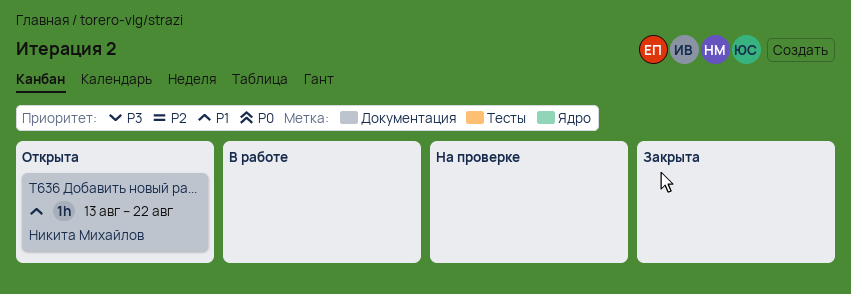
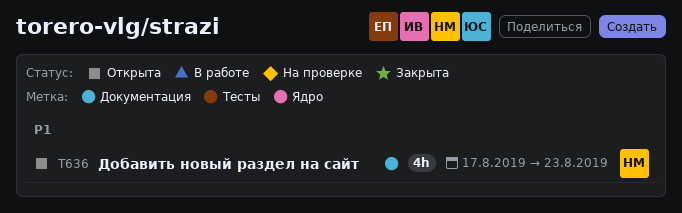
T636, estimate: 1h -> 4h
T636, start: Aug 13 -> Aug 17
T636, due: Aug 22 -> Aug 23

